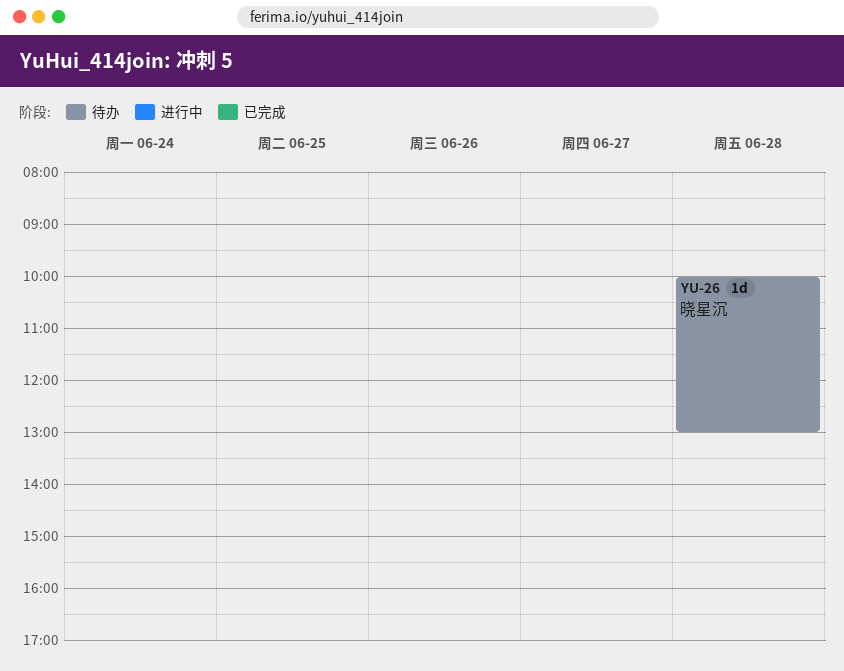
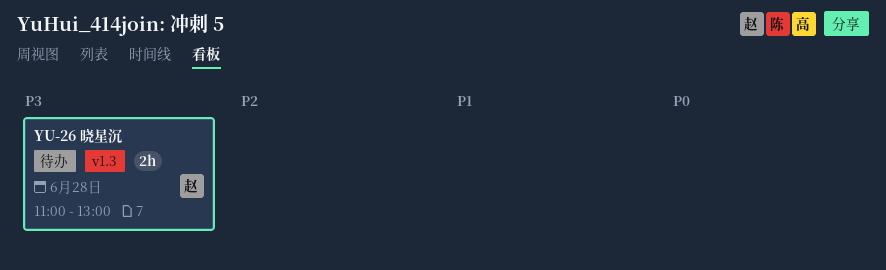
YU-26, estimate: 1d -> 2h
YU-26, begins: 10:00 -> 11:00

